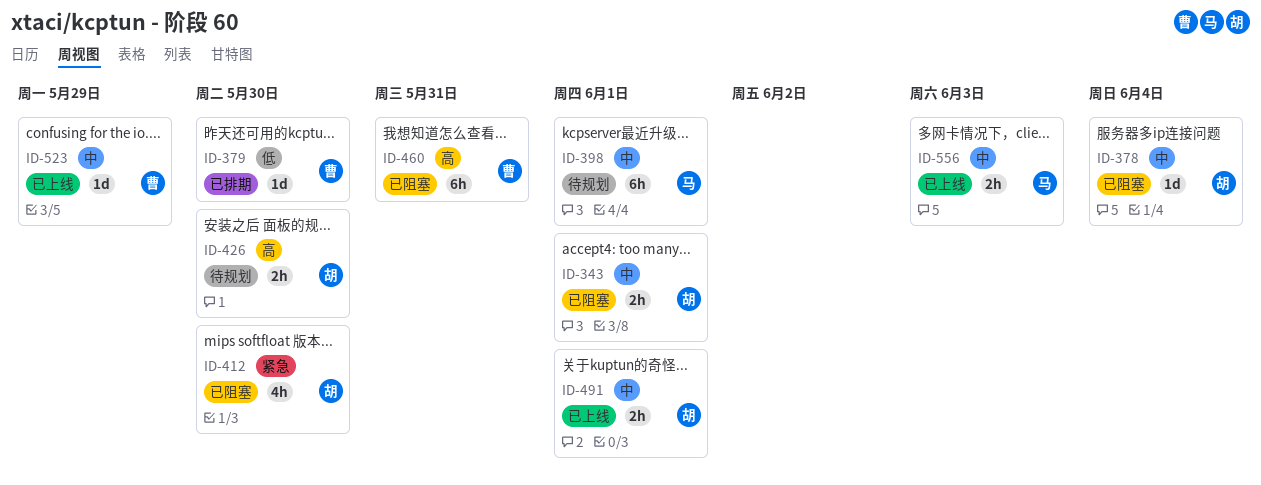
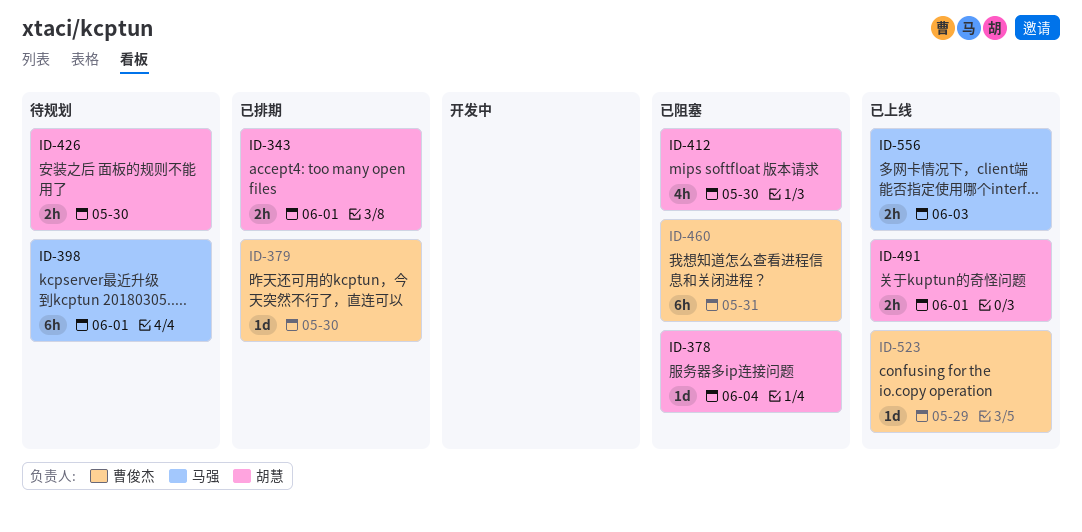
ID-343, status: 已阻塞 -> 已排期

